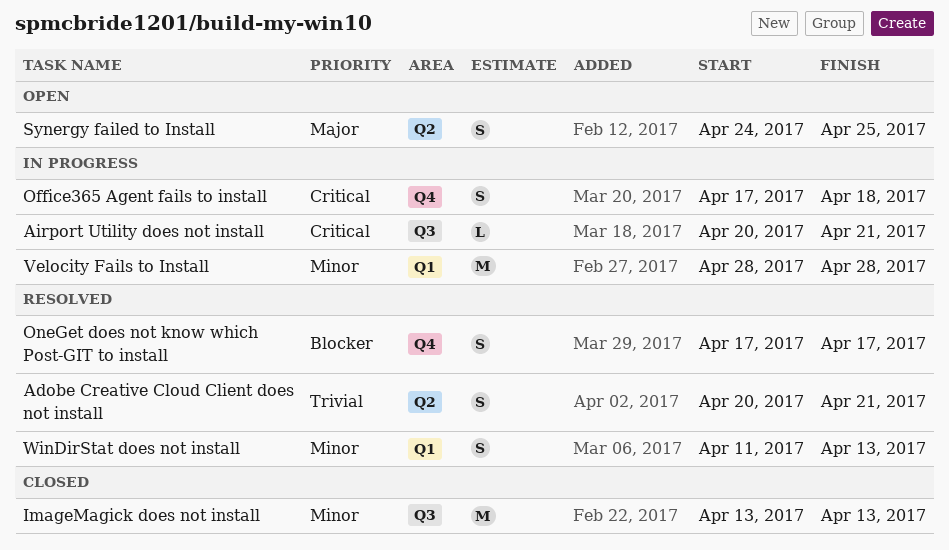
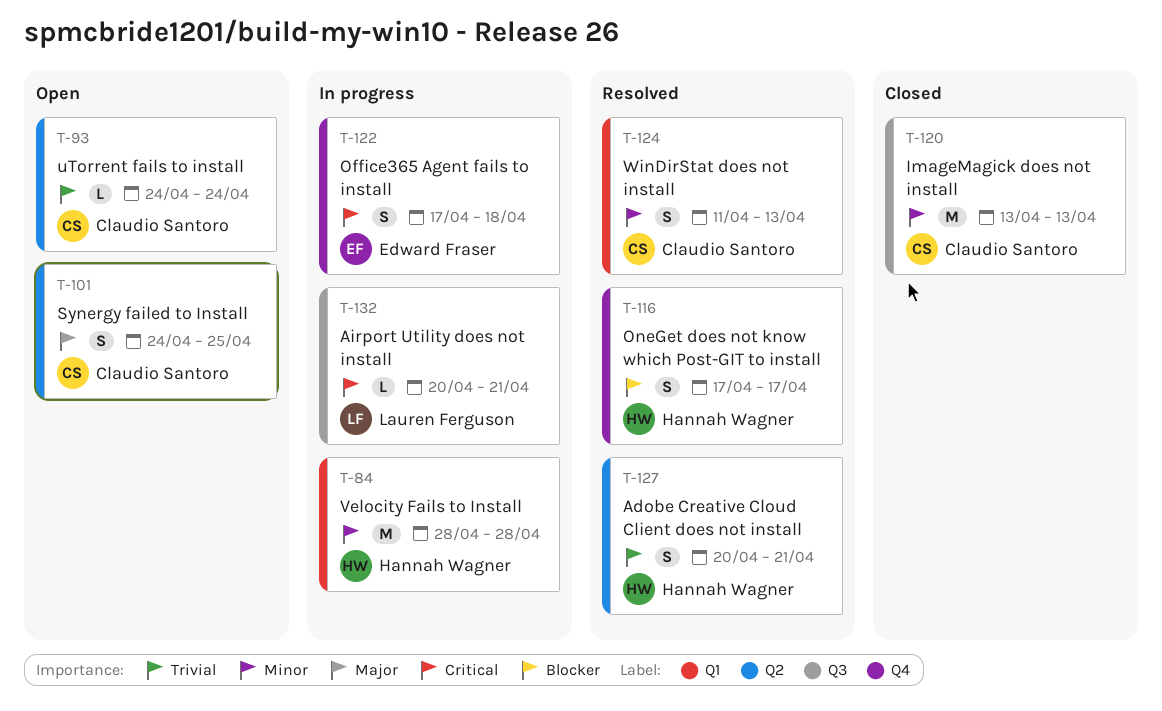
uTorrent fails to install: none -> present

